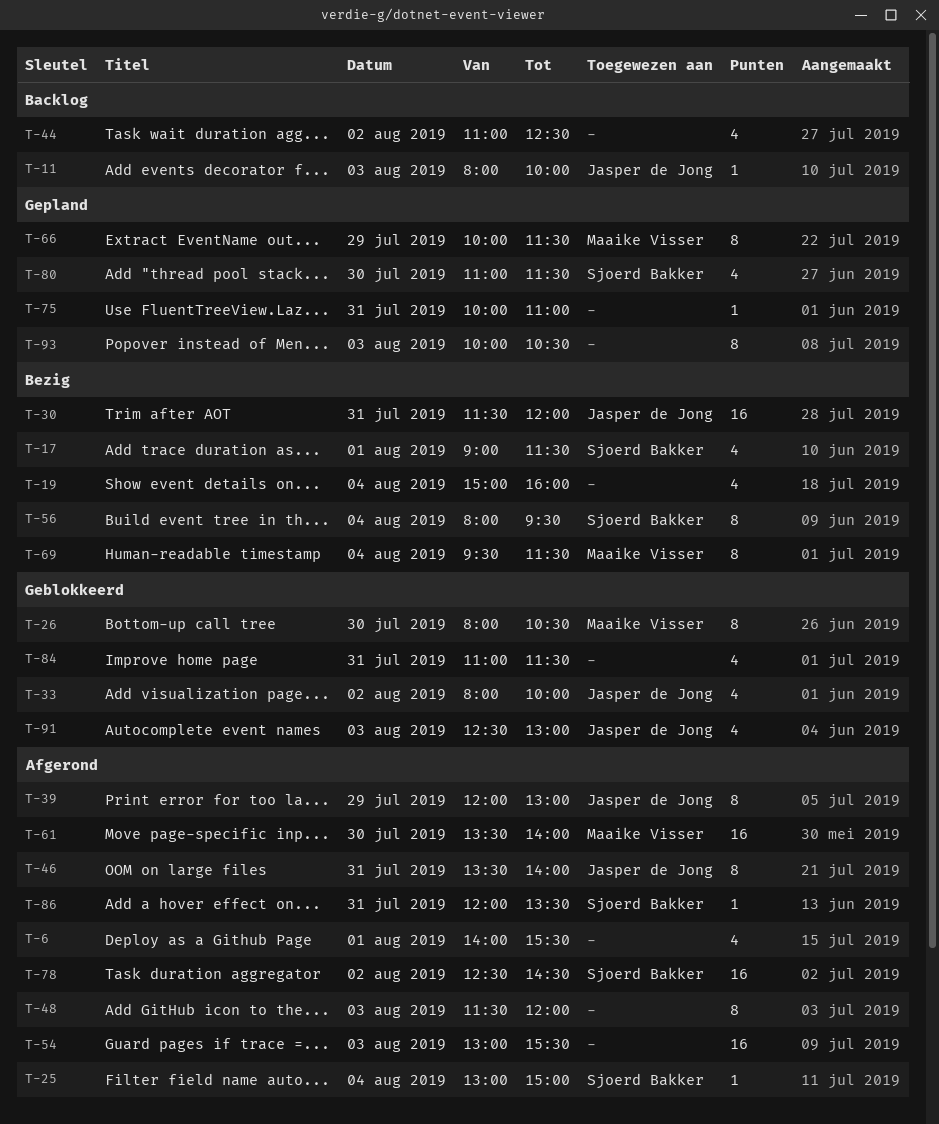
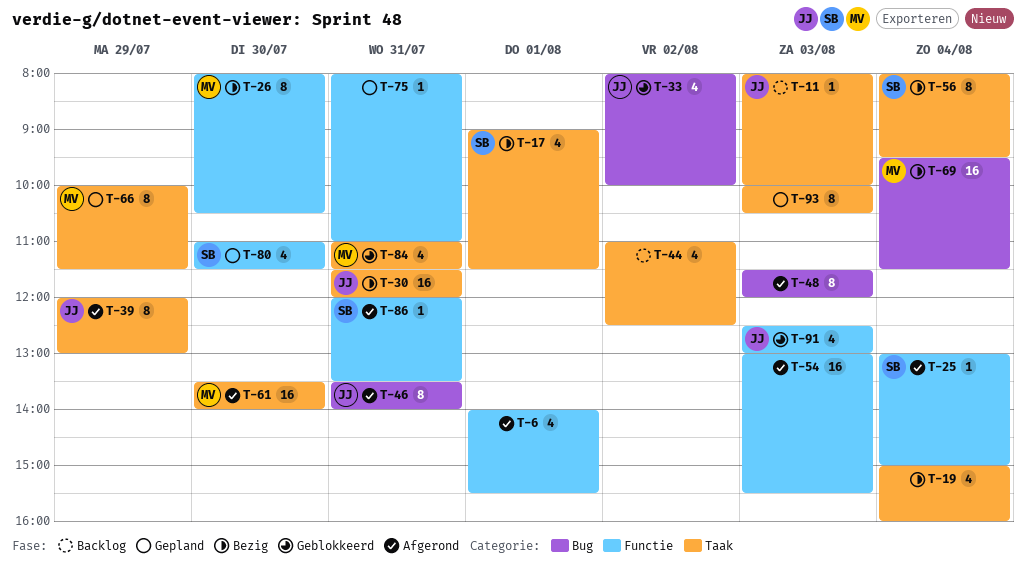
T-26, status: Geblokkeerd -> Bezig
T-69, estimate: 8 -> 16
T-75, begins: 10:00 -> 08:00
T-78: present -> none
T-84, owner: none -> Maaike Visser

